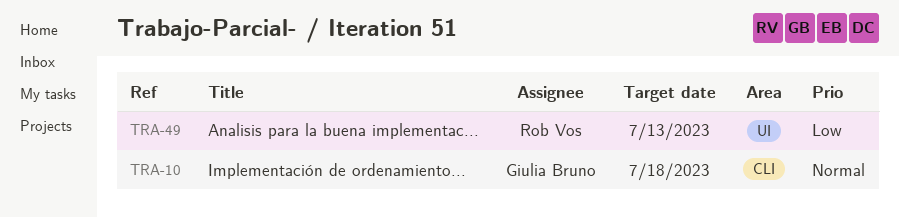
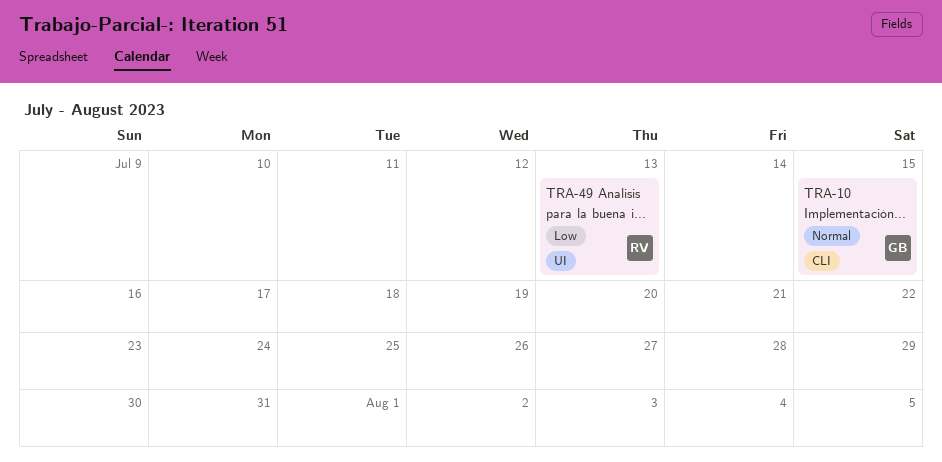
TRA-10, due: Jul 18 -> Jul 15

